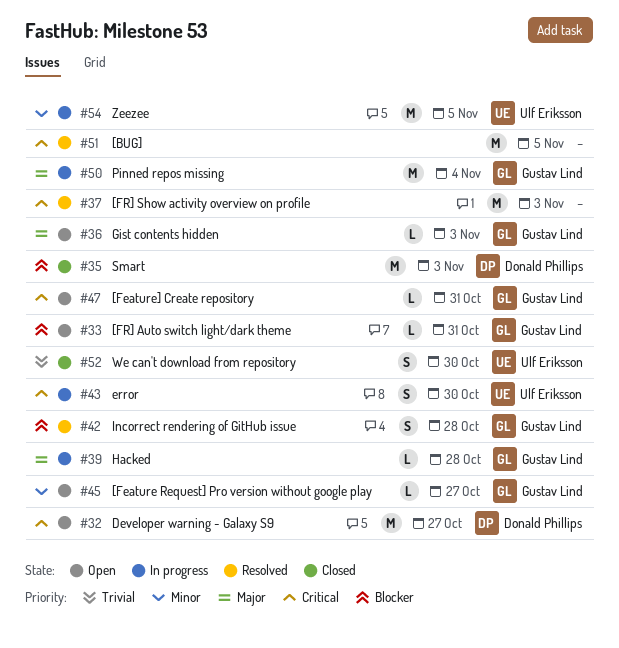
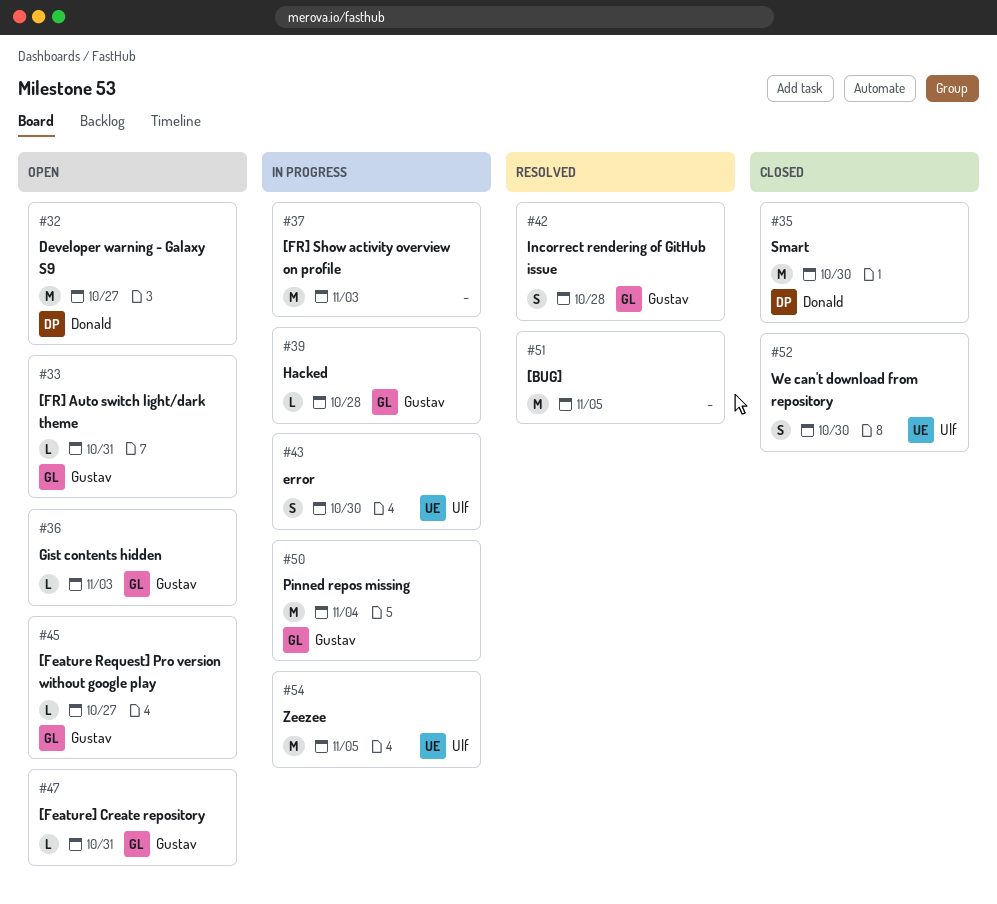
#35, due: Nov 3 -> Oct 30
#37, status: Resolved -> In progress

